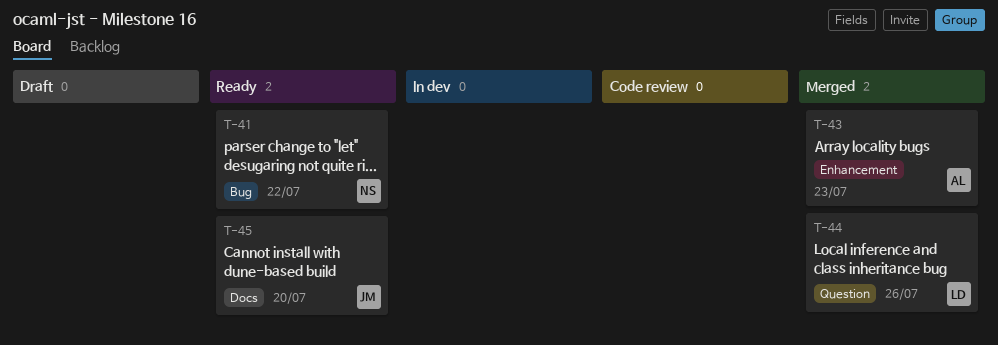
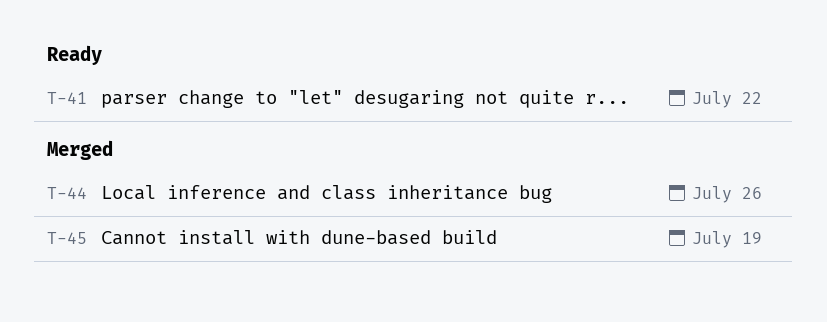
T-43: present -> none
T-45, status: Ready -> Merged
T-45, due: Jul 20 -> Jul 19

